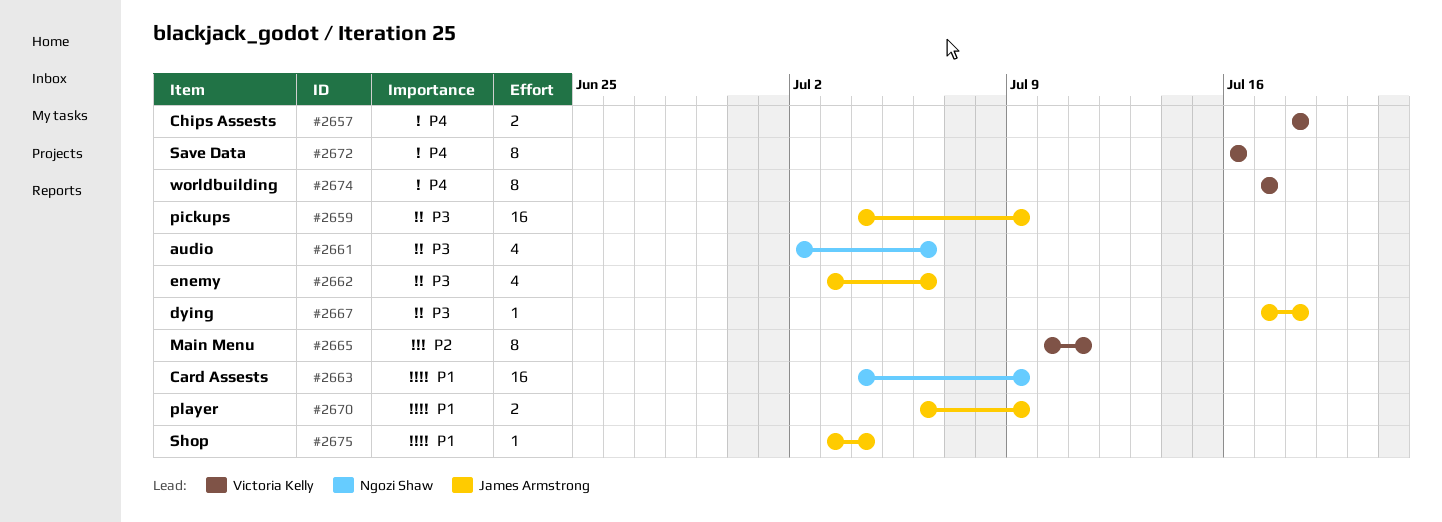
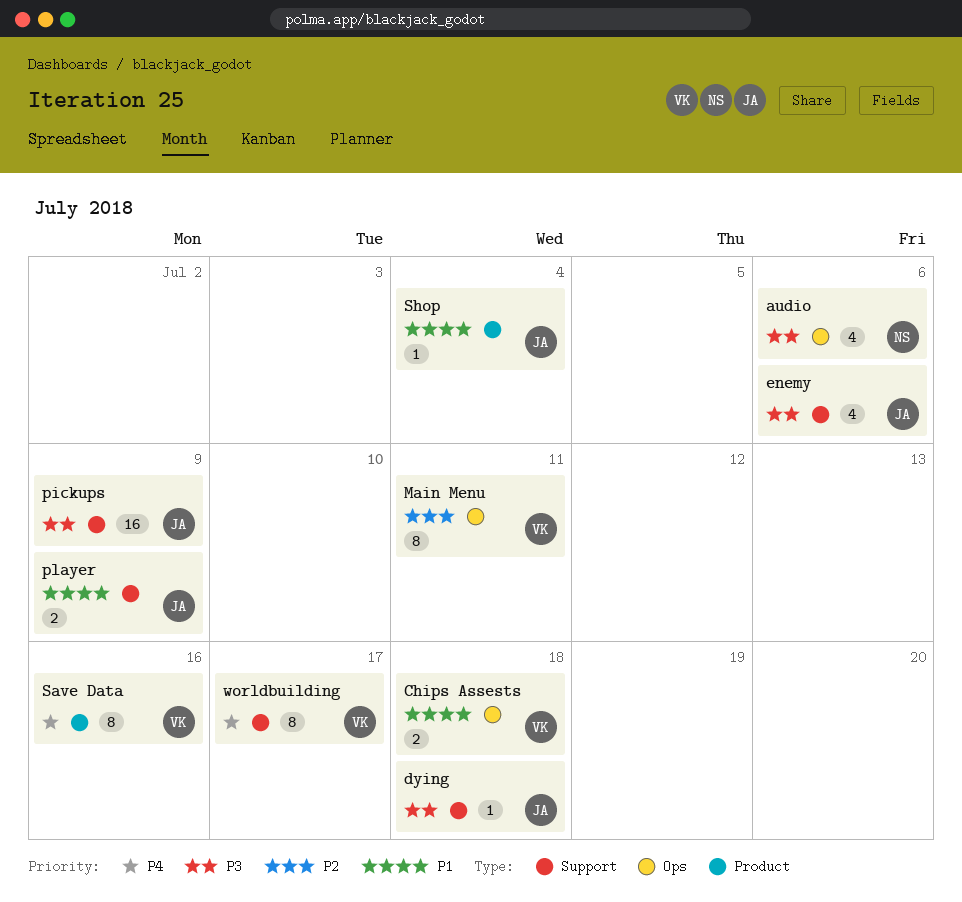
Card Assests: present -> none
Chips Assests, priority: P4 -> P1

